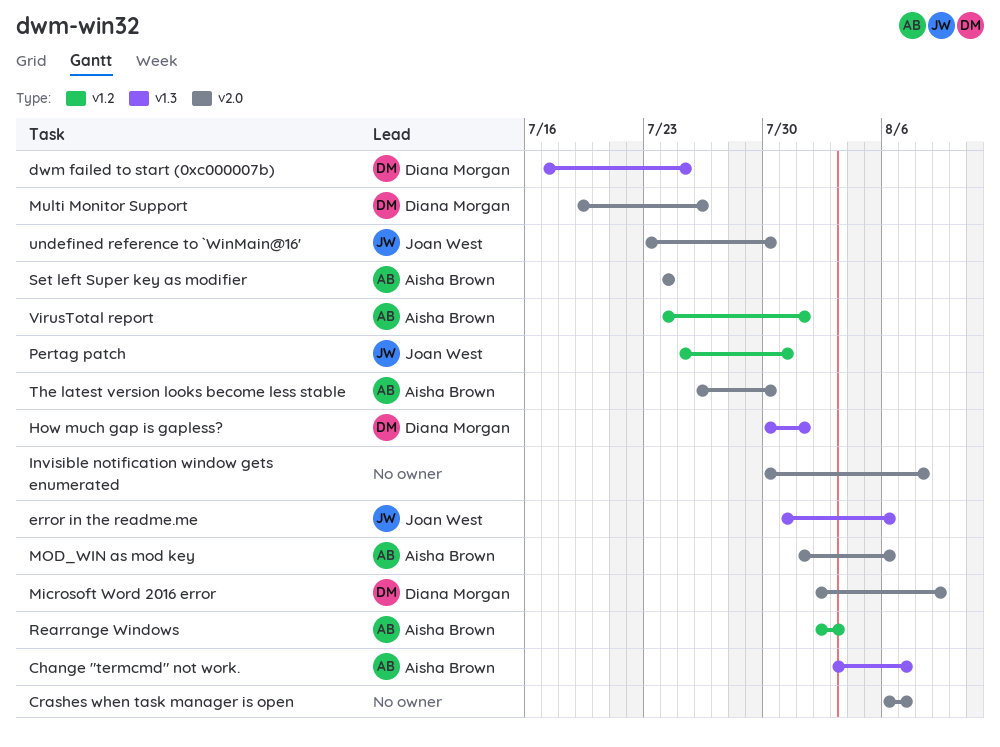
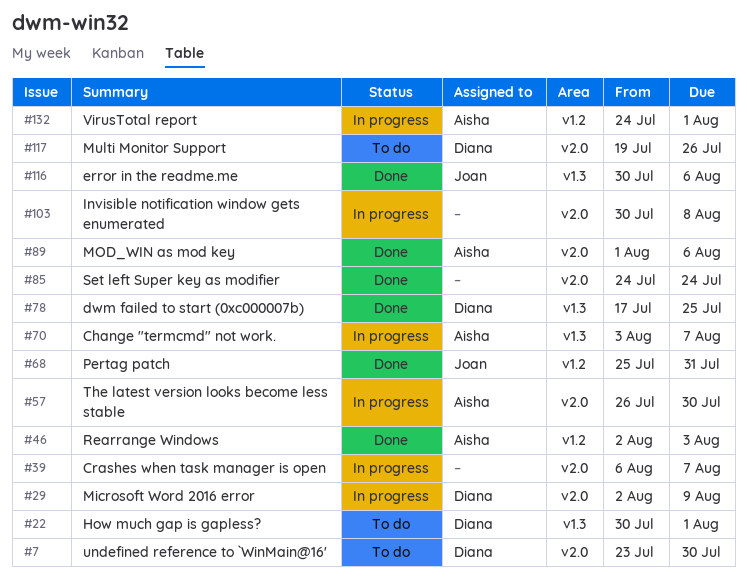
error in the readme.me, start: Jul 31 -> Jul 30
Set left Super key as modifier, owner: Aisha Brown -> none
undefined reference to `WinMain@16', owner: Joan West -> Diana Morgan

